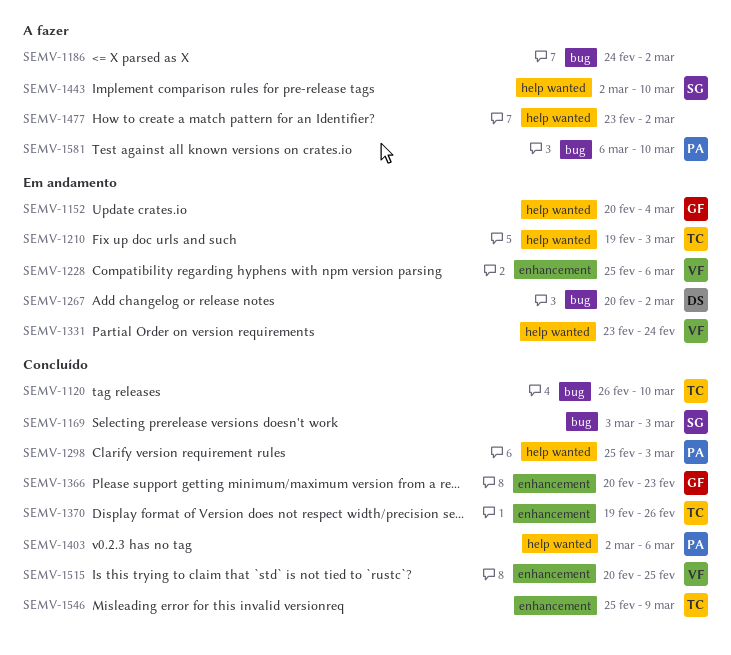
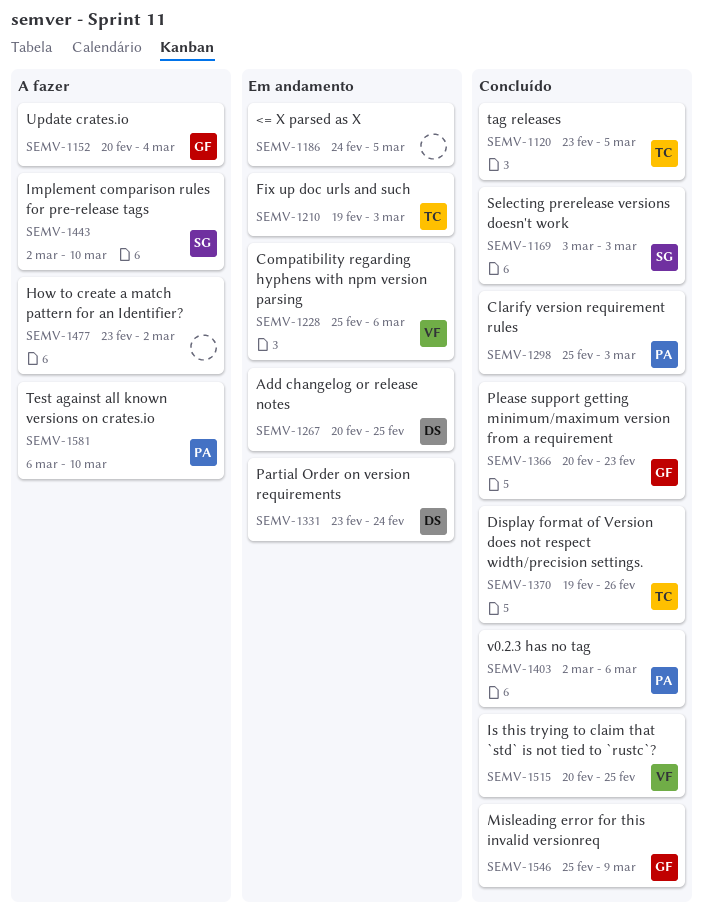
SEMV-1120, start: Feb 26 -> Feb 23
SEMV-1120, due: Mar 10 -> Mar 5
SEMV-1152, status: Em andamento -> A fazer
SEMV-1186, status: A fazer -> Em andamento
SEMV-1186, due: Mar 2 -> Mar 5
SEMV-1267, due: Mar 2 -> Feb 25
SEMV-1331, owner: VF -> DS
SEMV-1546, owner: TC -> GF

